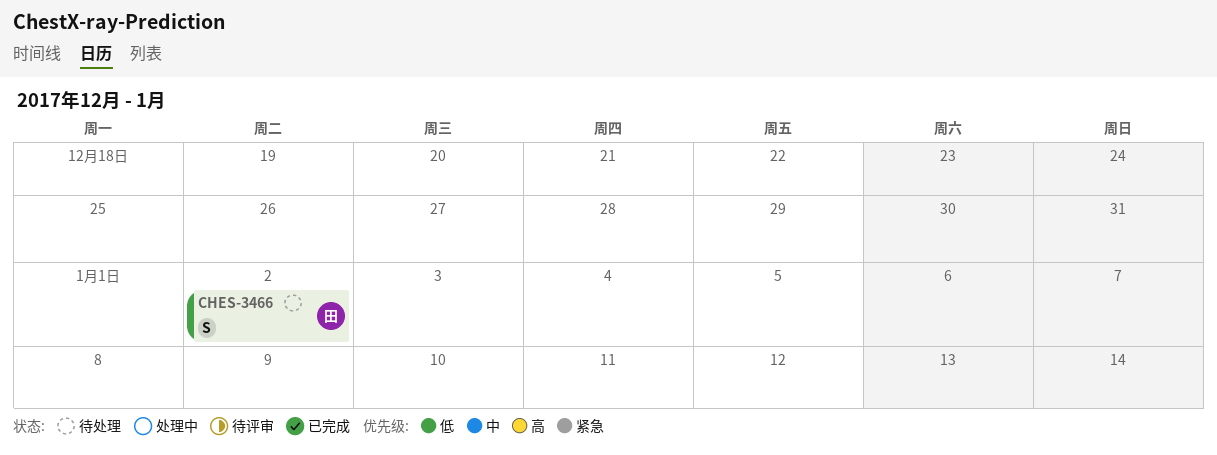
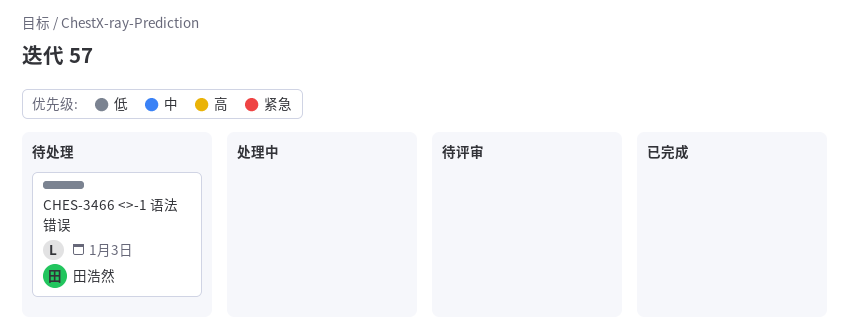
CHES-3466, estimate: S -> L
CHES-3466, due: Jan 2 -> Jan 3

